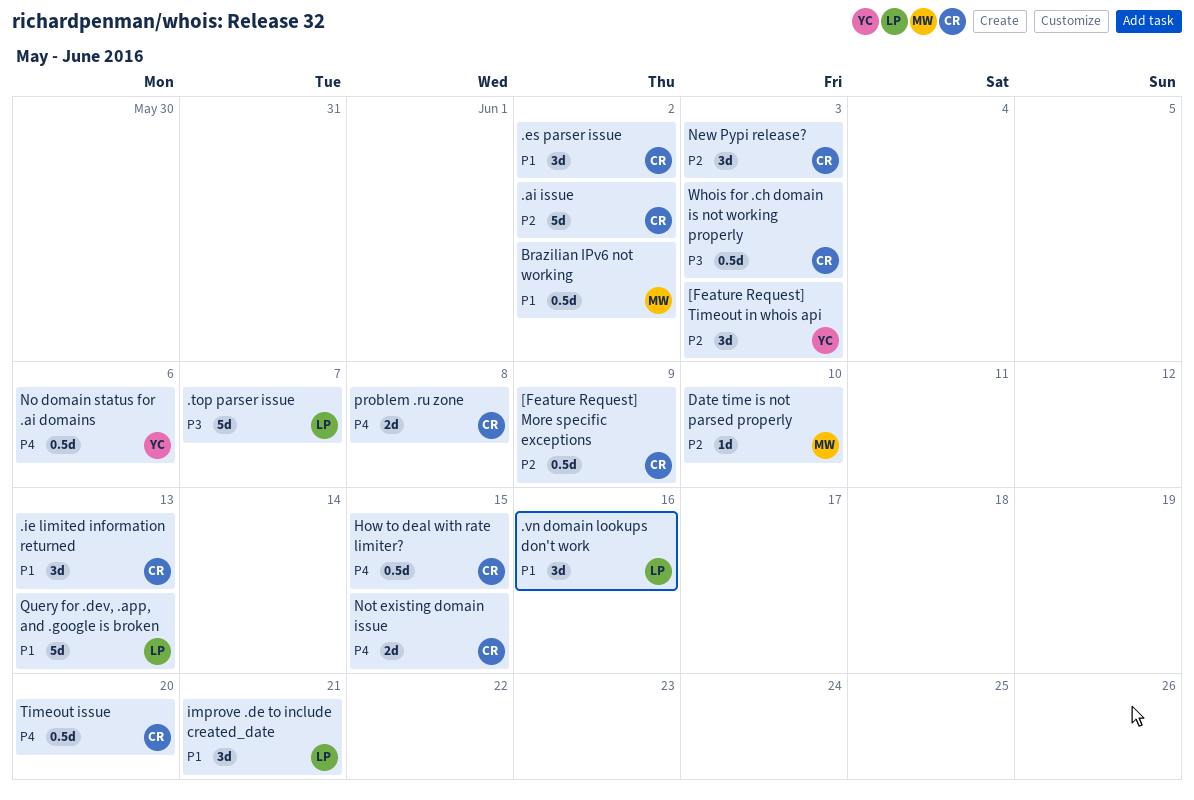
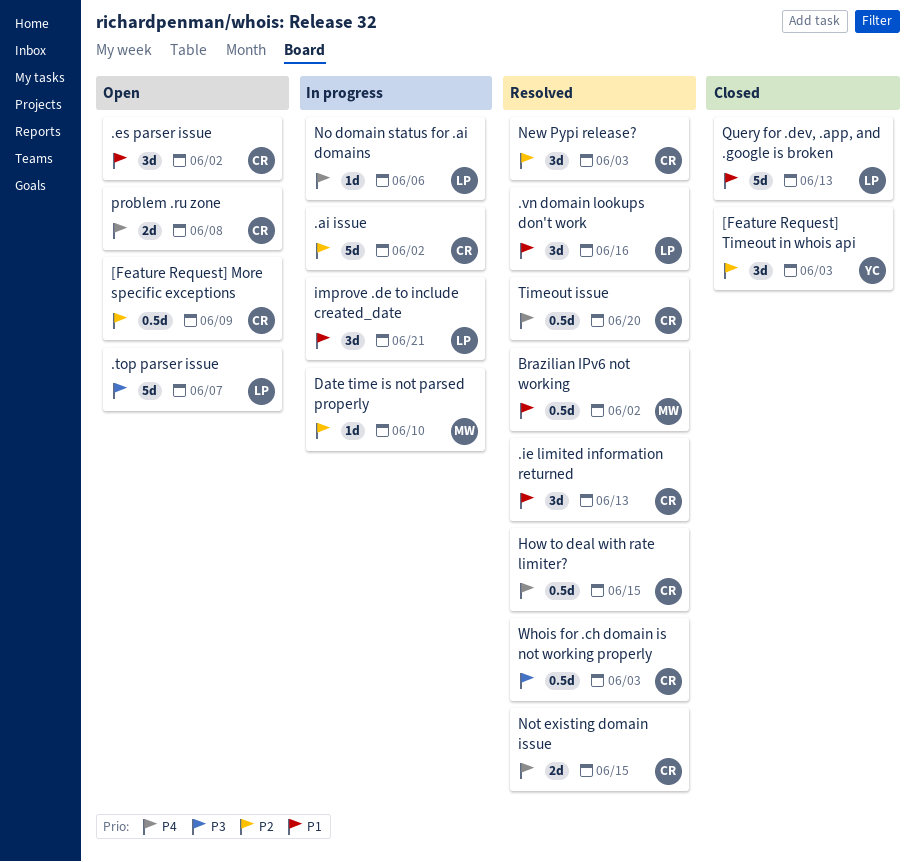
No domain status for .ai domains, owner: YC -> LP
No domain status for .ai domains, estimate: 0.5d -> 1d

